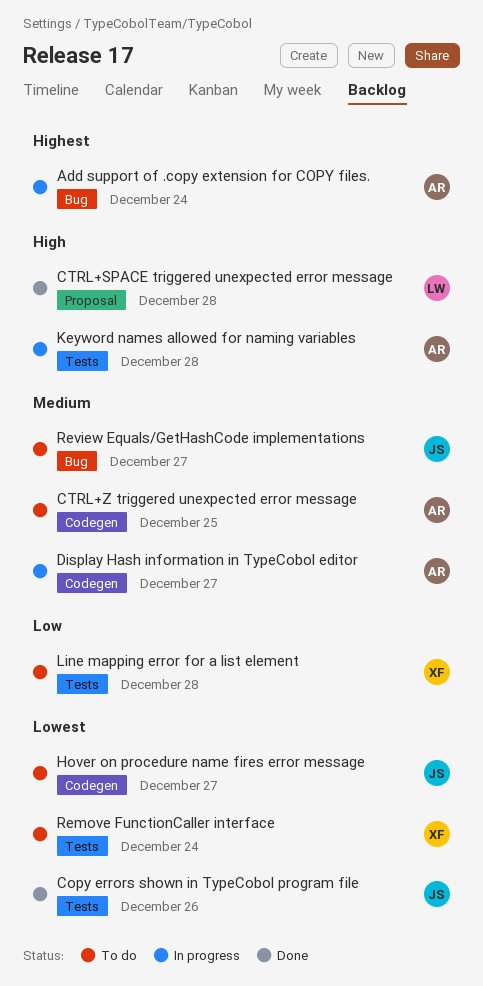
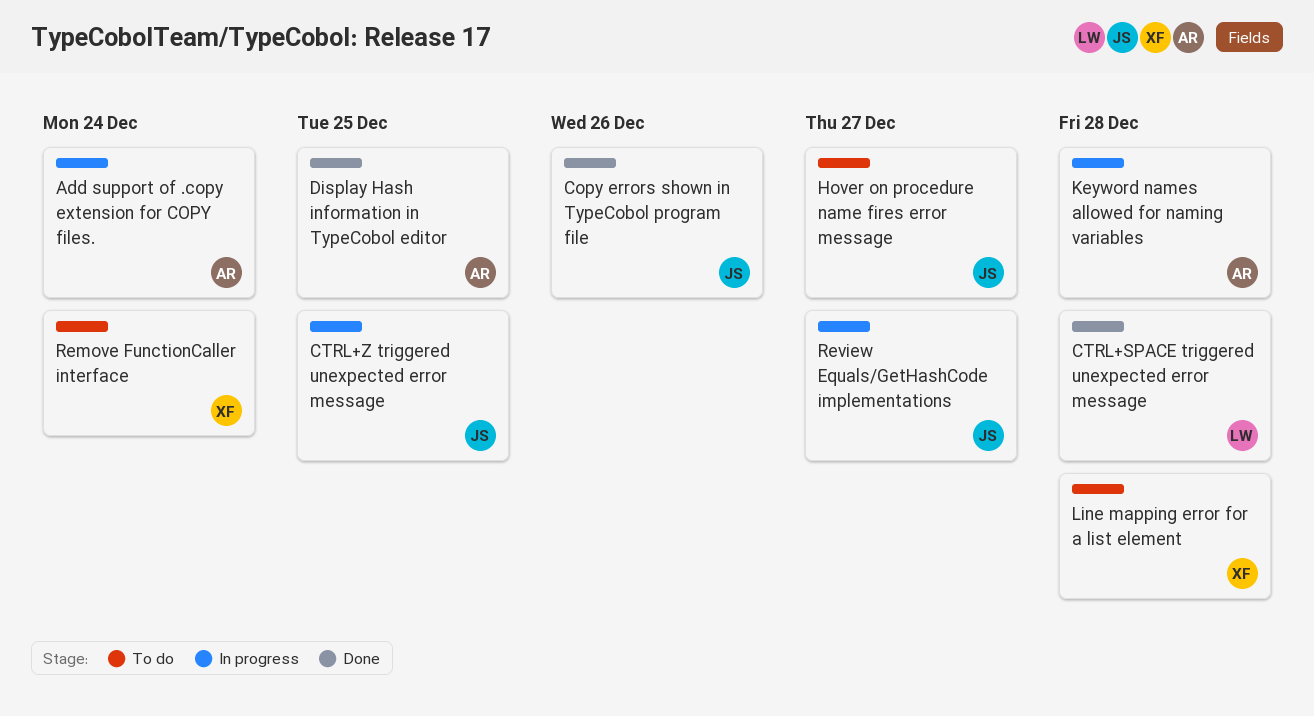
CTRL+Z triggered unexpected error message, status: To do -> In progress
CTRL+Z triggered unexpected error message, owner: AR -> JS
Display Hash information in TypeCobol editor, status: In progress -> Done
Display Hash information in TypeCobol editor, due: Dec 27 -> Dec 25
Review Equals/GetHashCode implementations, status: To do -> In progress

